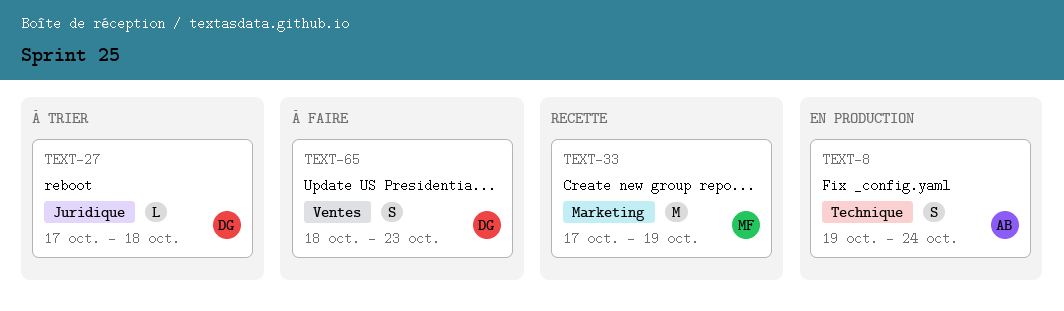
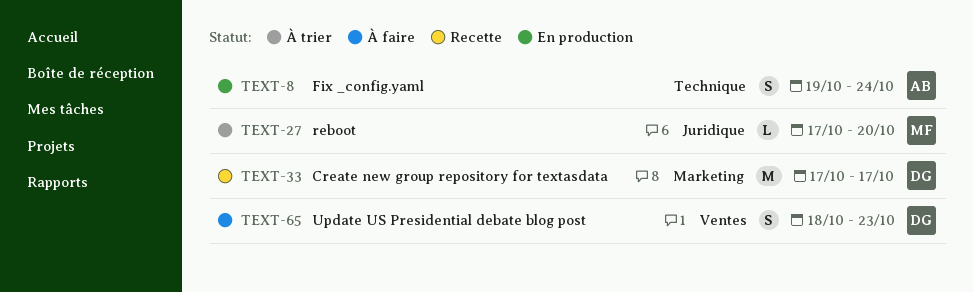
TEXT-27, owner: DG -> MF
TEXT-27, due: Oct 18 -> Oct 20
TEXT-33, owner: MF -> DG
TEXT-33, due: Oct 19 -> Oct 17

